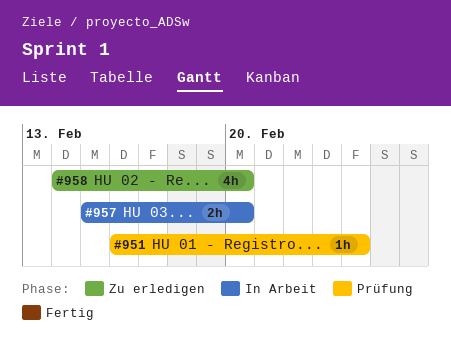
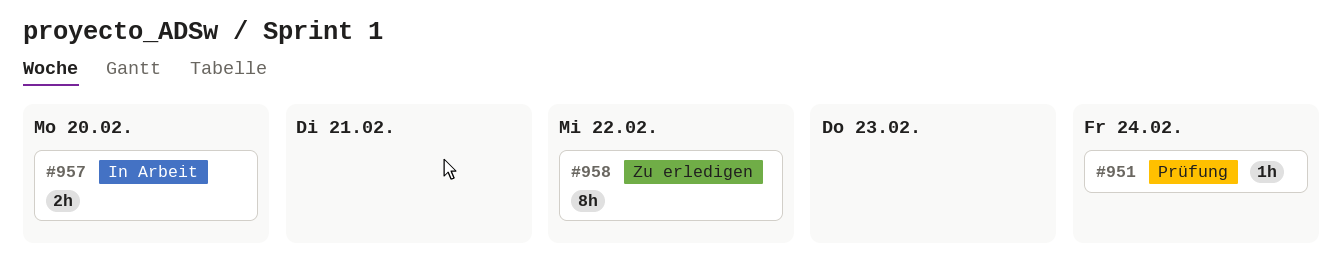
#958, estimate: 4h -> 8h
#958, due: Feb 20 -> Feb 22

